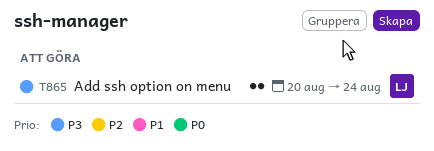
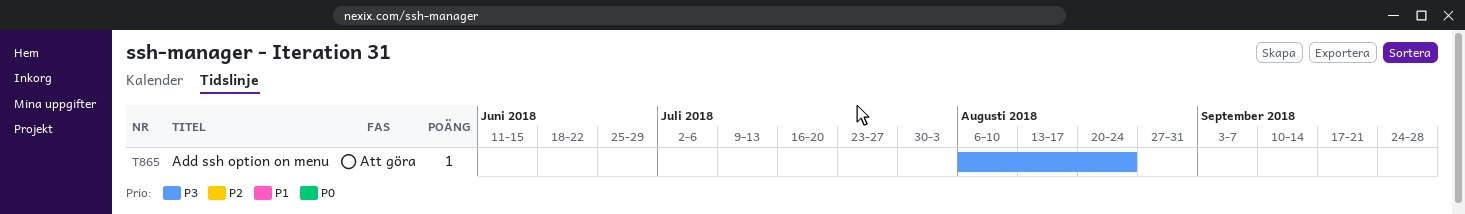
T865, estimate: 2 -> 1
T865, start: Aug 20 -> Aug 6

